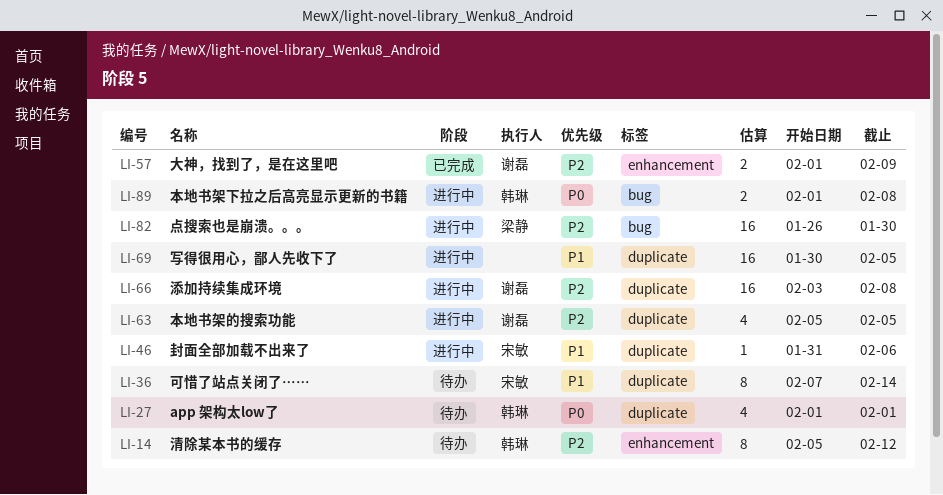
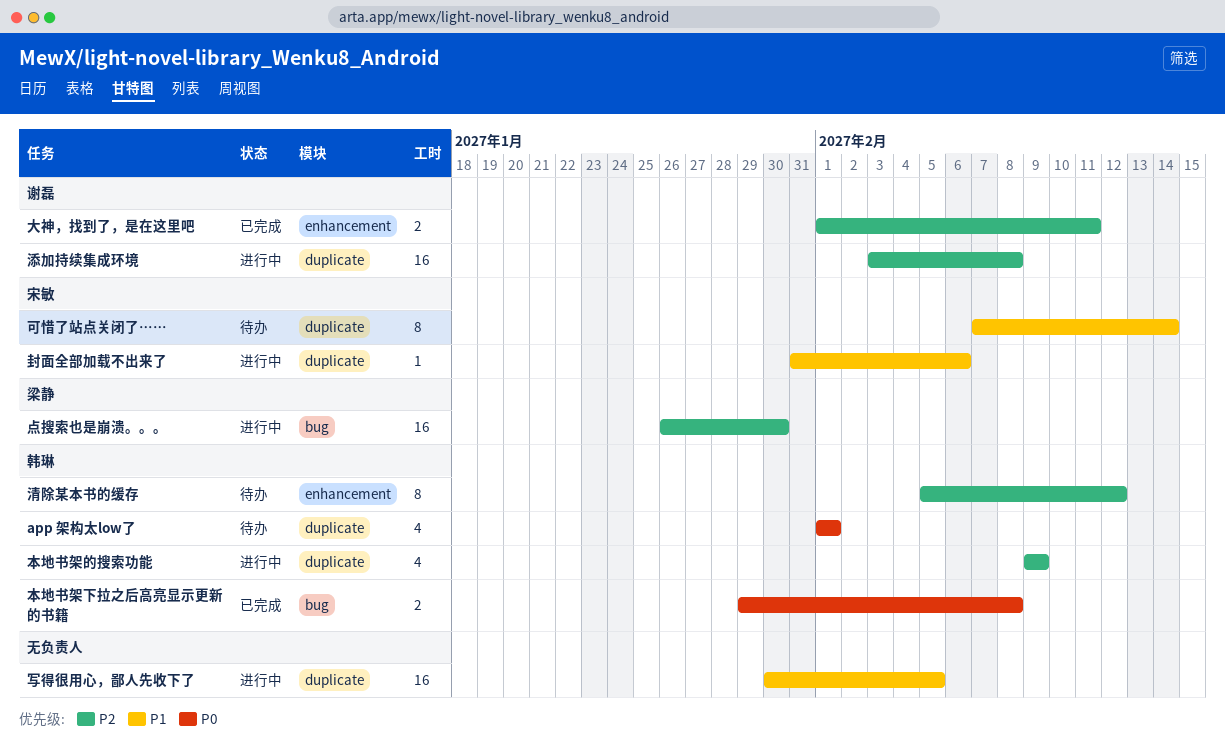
大神，找到了，是在这里吧, due: Feb 9 -> Feb 11
本地书架下拉之后高亮显示更新的书籍, status: 进行中 -> 已完成
本地书架下拉之后高亮显示更新的书籍, start: Feb 1 -> Jan 29
本地书架的搜索功能, owner: 谢磊 -> 韩琳
本地书架的搜索功能, start: Feb 5 -> Feb 9
本地书架的搜索功能, due: Feb 5 -> Feb 9

